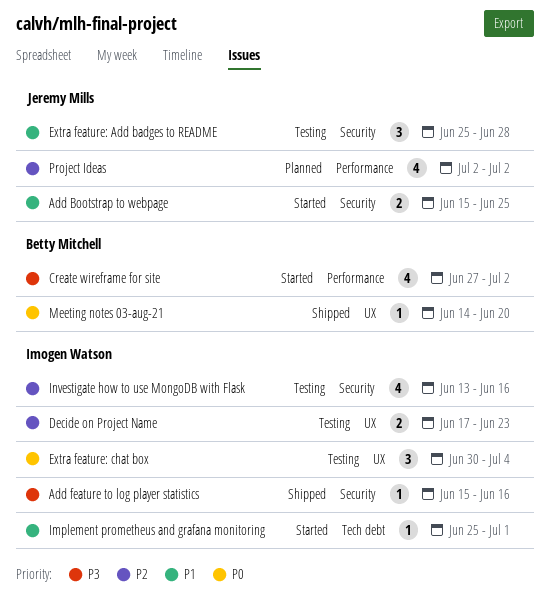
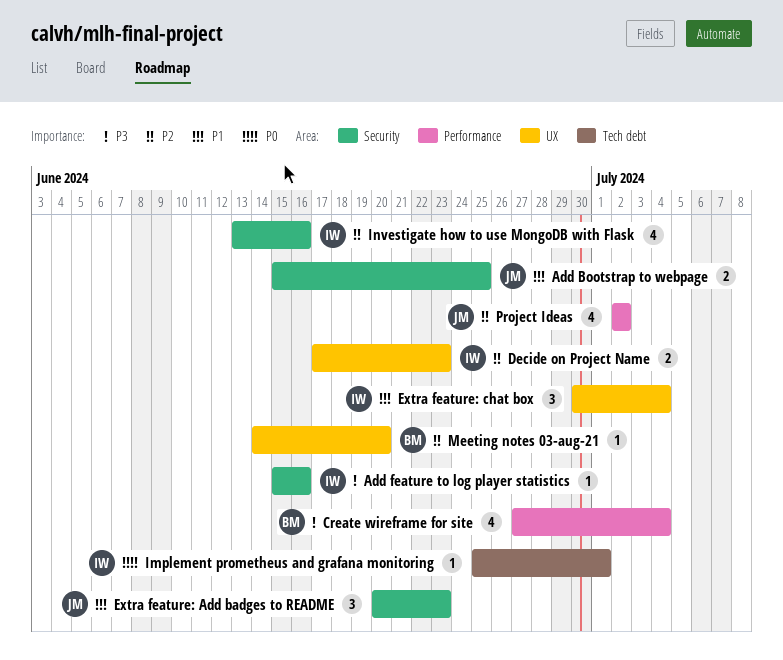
Create wireframe for site, due: Jul 2 -> Jul 4
Extra feature: Add badges to README, start: Jun 25 -> Jun 20
Extra feature: Add badges to README, due: Jun 28 -> Jun 23
Extra feature: chat box, priority: P0 -> P1
Implement prometheus and grafana monitoring, priority: P1 -> P0
Meeting notes 03-aug-21, priority: P0 -> P2

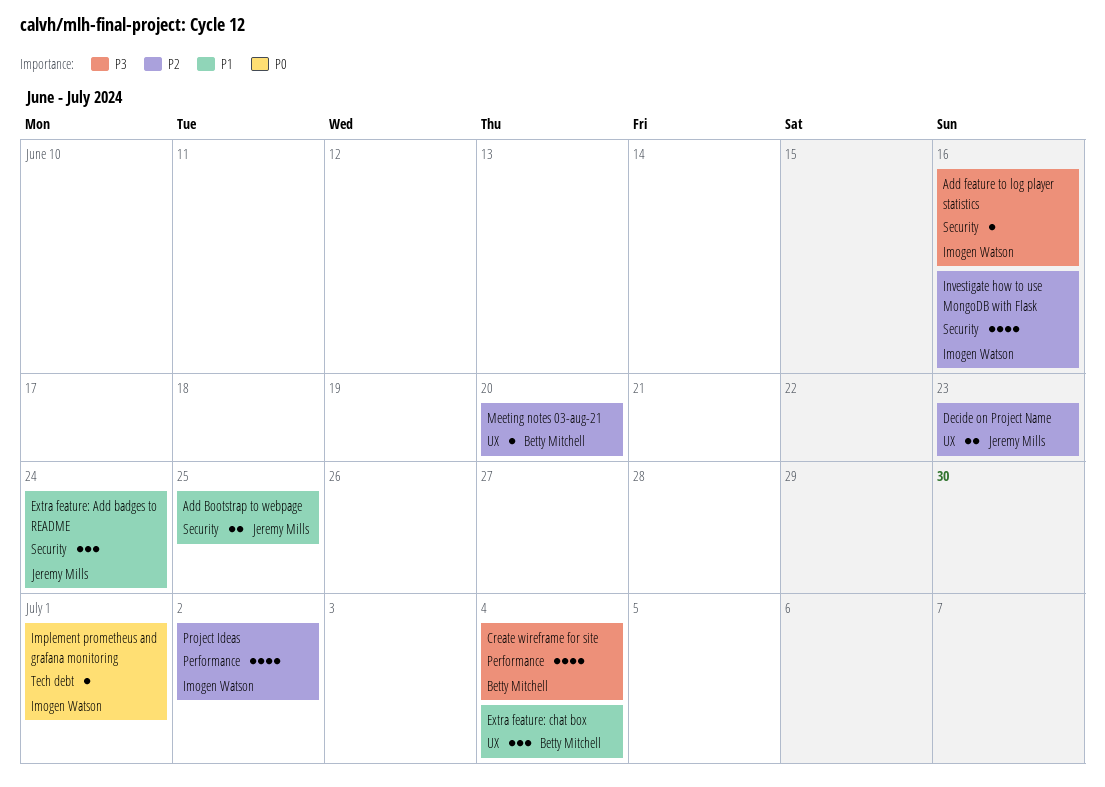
Decide on Project Name, owner: Imogen Watson -> Jeremy Mills
Extra feature: Add badges to README, due: Jun 23 -> Jun 24
Extra feature: chat box, owner: Imogen Watson -> Betty Mitchell
Project Ideas, owner: Jeremy Mills -> Imogen Watson

